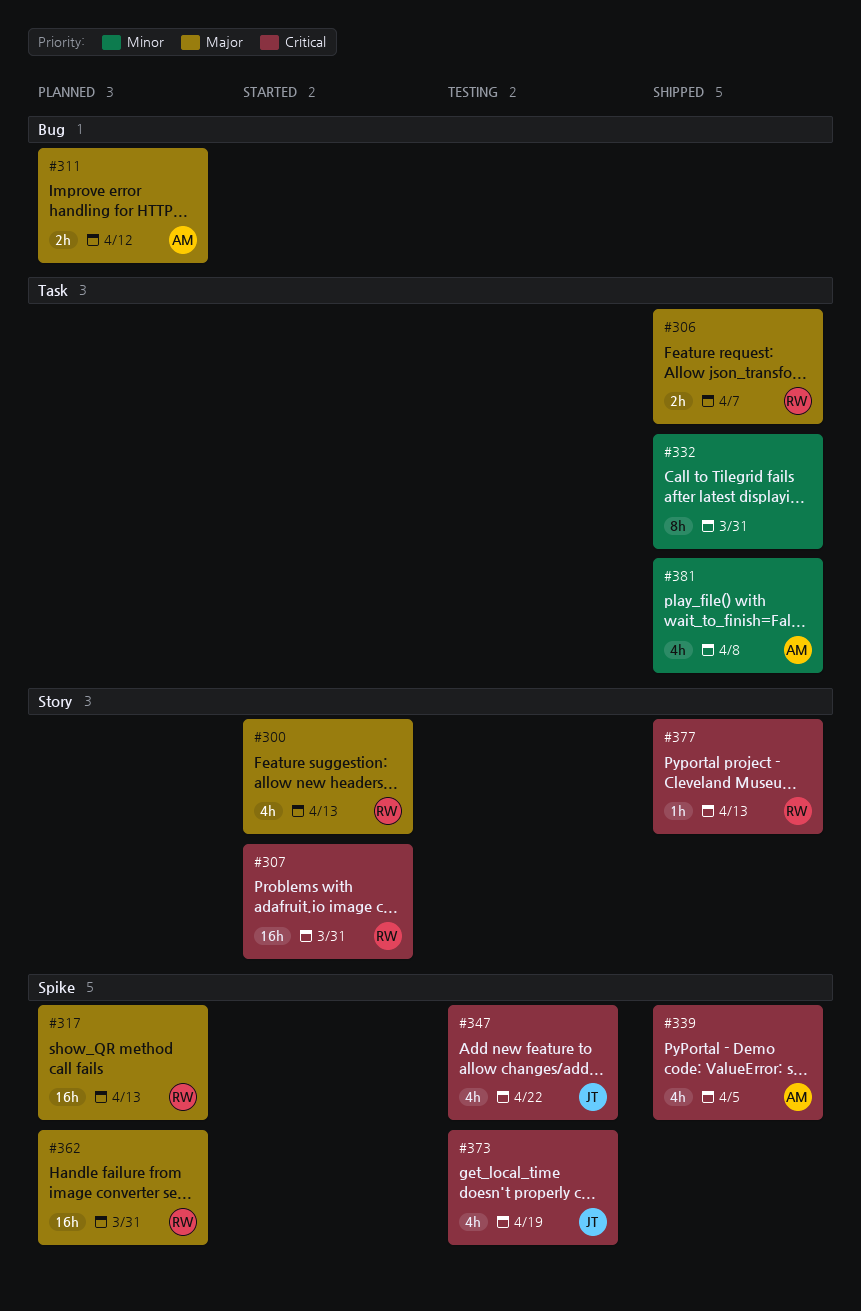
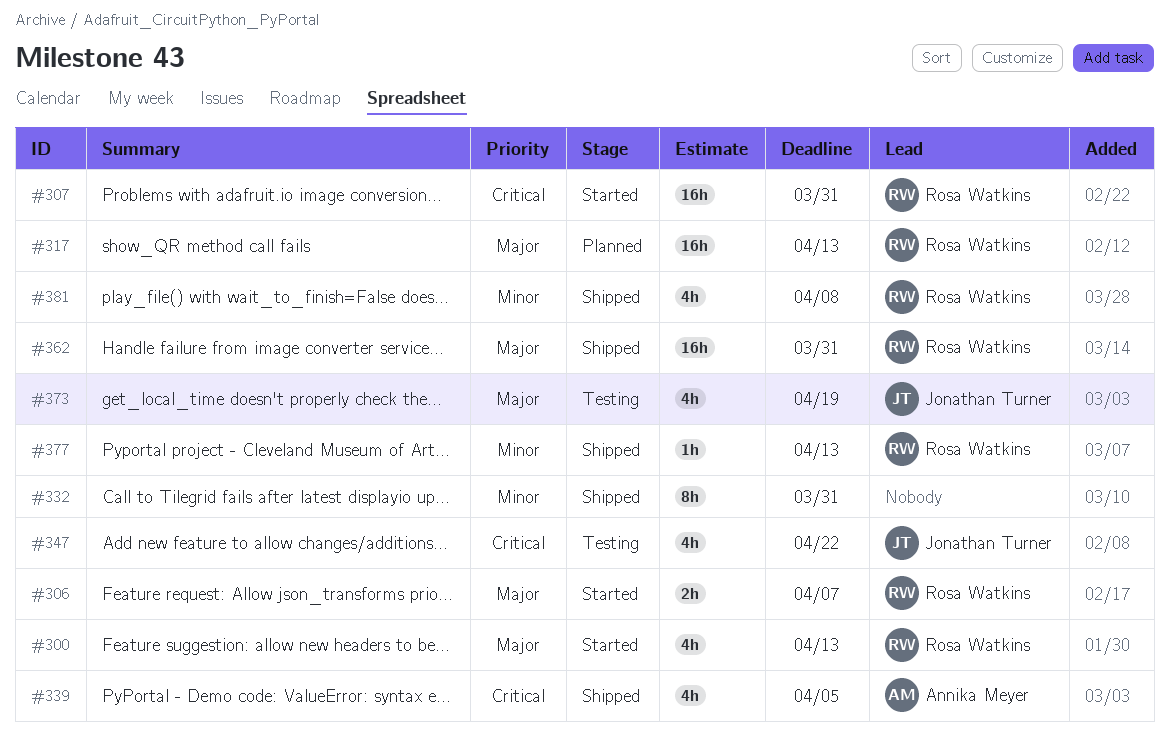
#306, status: Shipped -> Started
#311: present -> none
#362, status: Planned -> Shipped
#373, priority: Critical -> Major
#377, priority: Critical -> Minor
#381, owner: Annika Meyer -> Rosa Watkins

